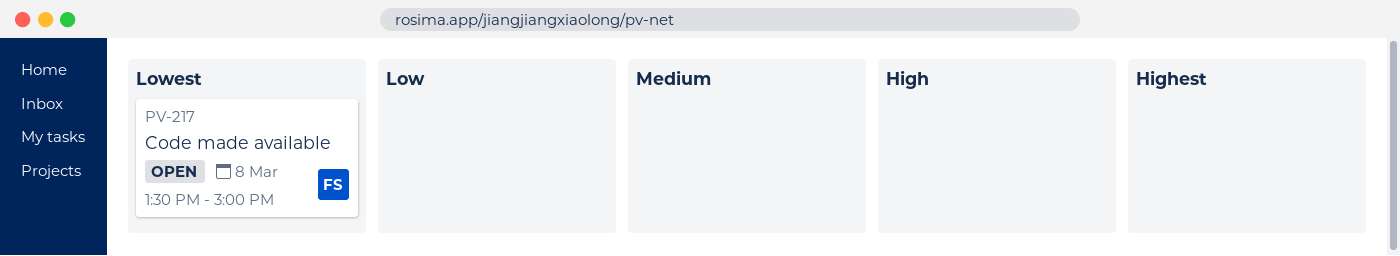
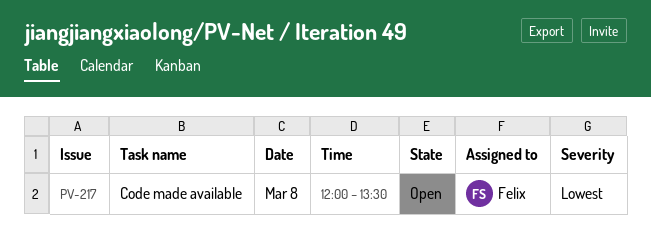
PV-217, begins: 13:30 -> 12:00
PV-217, ends: 15:00 -> 13:30

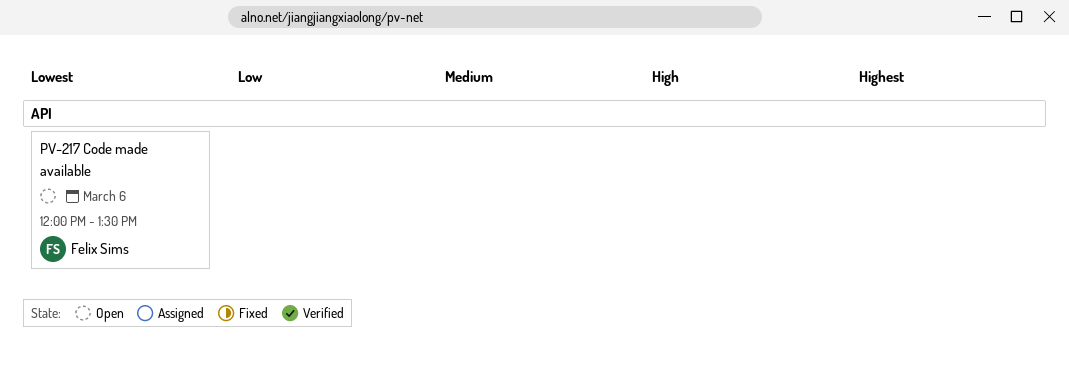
PV-217, day: Mar 8 -> Mar 6

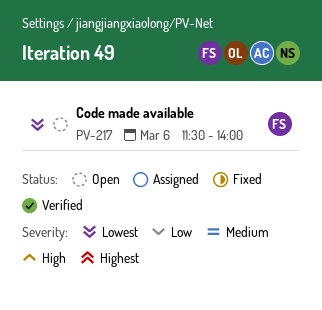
PV-217, begins: 12:00 -> 11:30
PV-217, ends: 13:30 -> 14:00

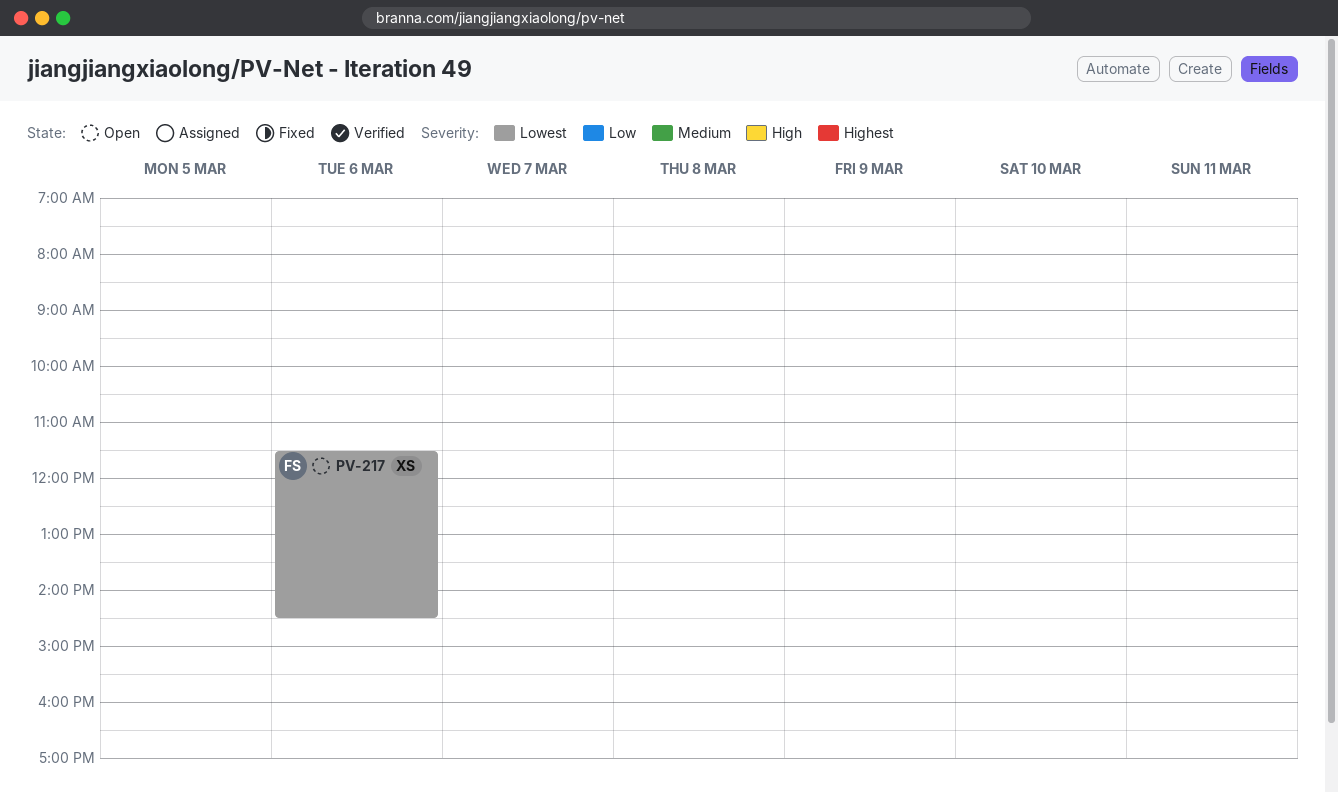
PV-217, ends: 14:00 -> 14:30

